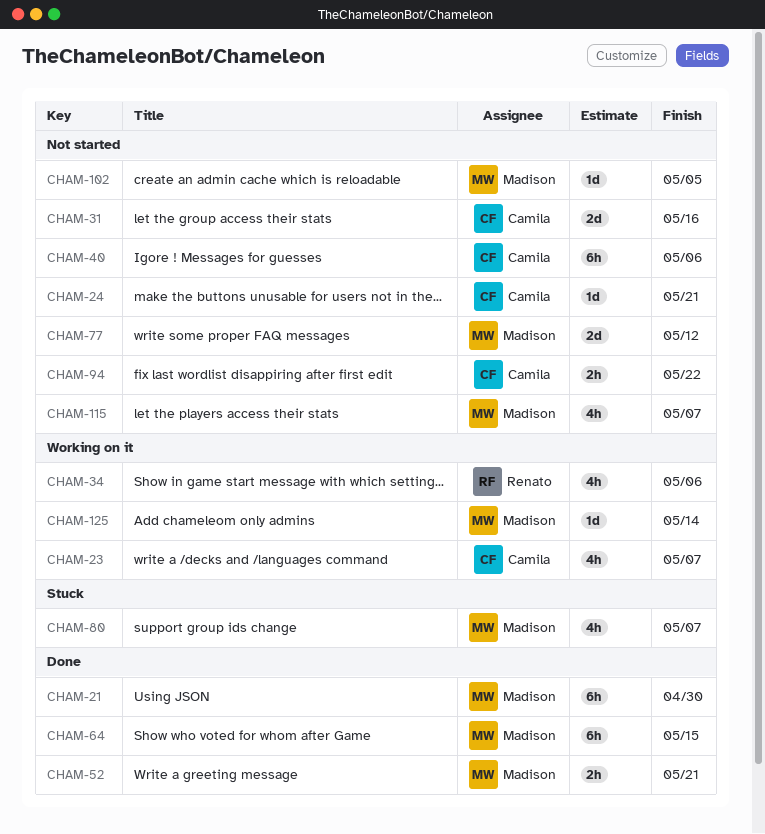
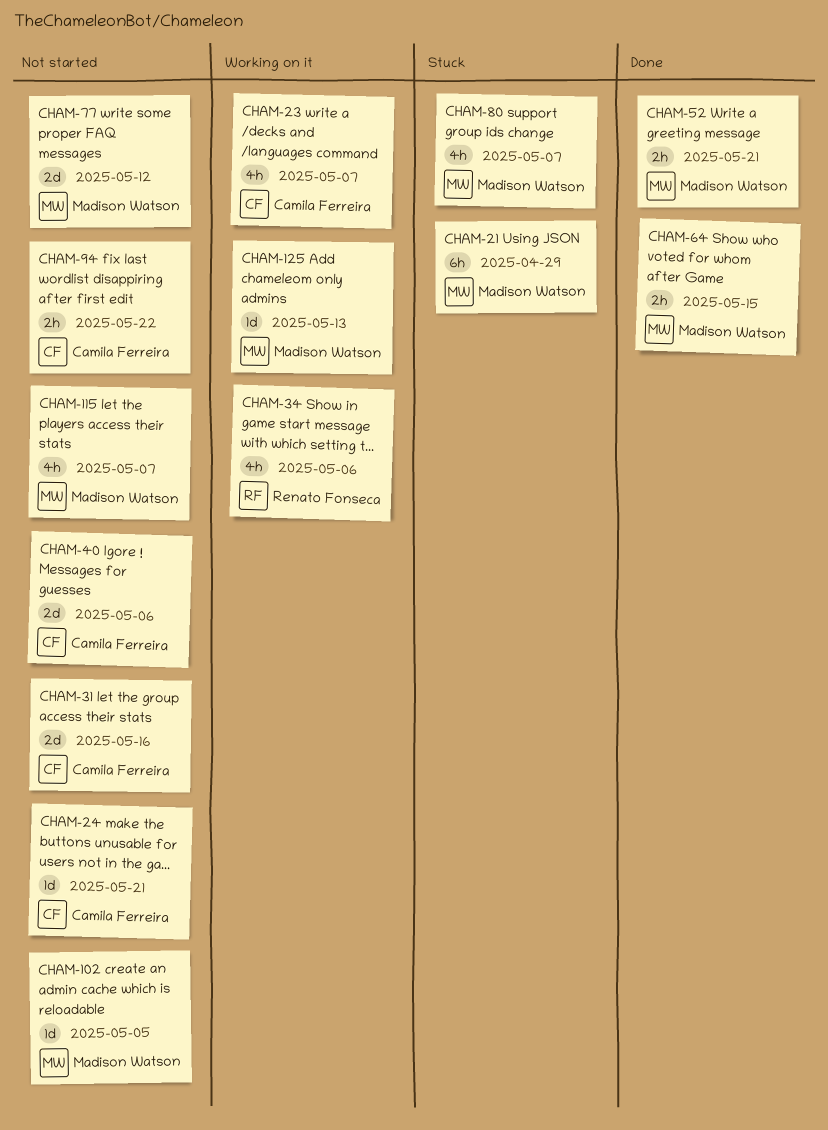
CHAM-21, status: Done -> Stuck
CHAM-21, due: Apr 30 -> Apr 29
CHAM-40, estimate: 6h -> 2d
CHAM-64, estimate: 6h -> 2h
CHAM-125, due: May 14 -> May 13

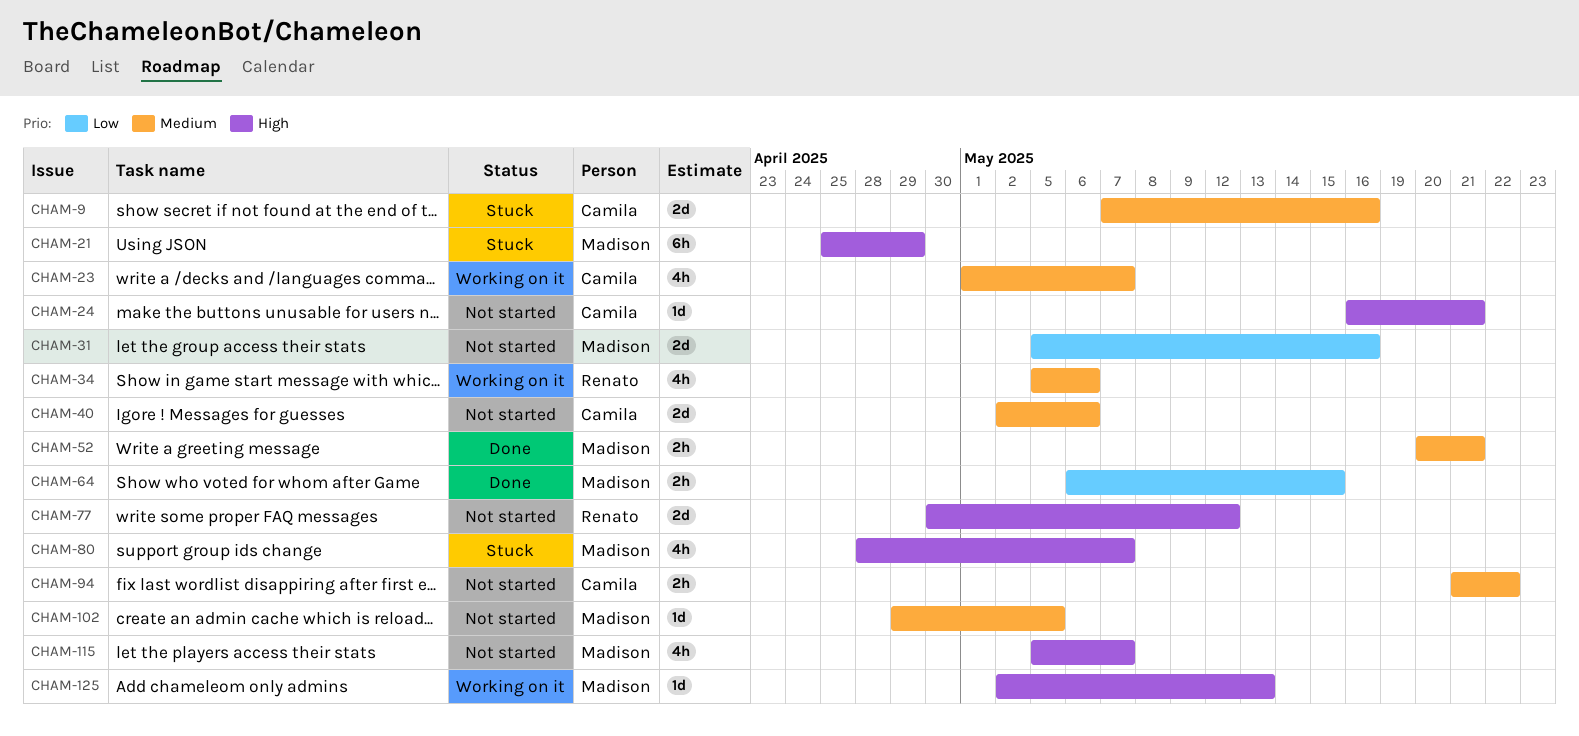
CHAM-9: none -> present
CHAM-31, owner: Camila Ferreira -> Madison Watson
CHAM-77, owner: Madison Watson -> Renato Fonseca

